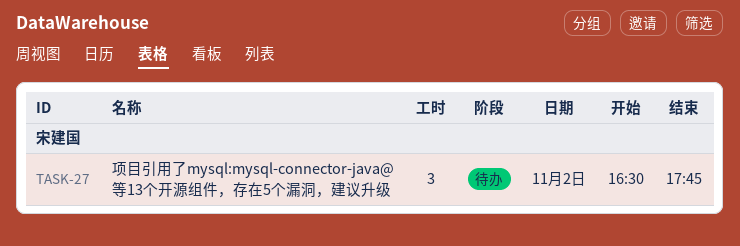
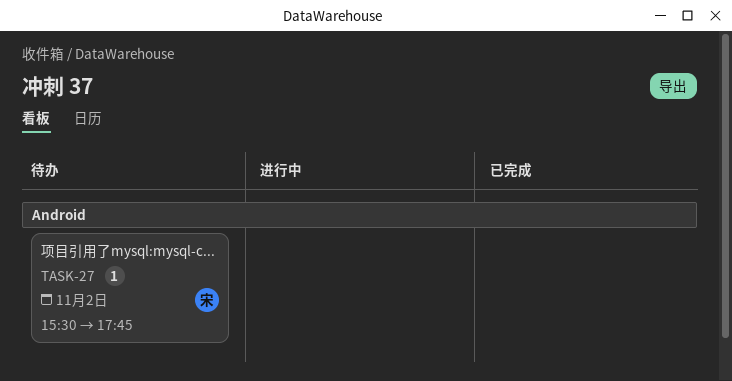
TASK-27, estimate: 3 -> 1
TASK-27, begins: 16:30 -> 15:30

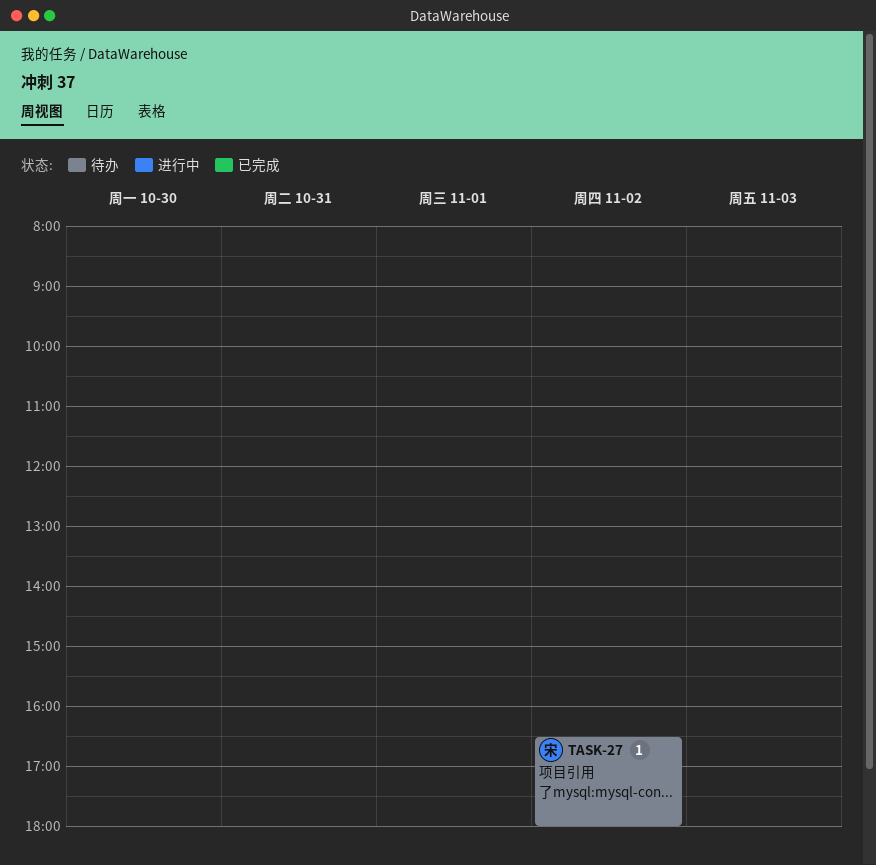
TASK-27, begins: 15:30 -> 16:30
TASK-27, ends: 17:45 -> 18:00

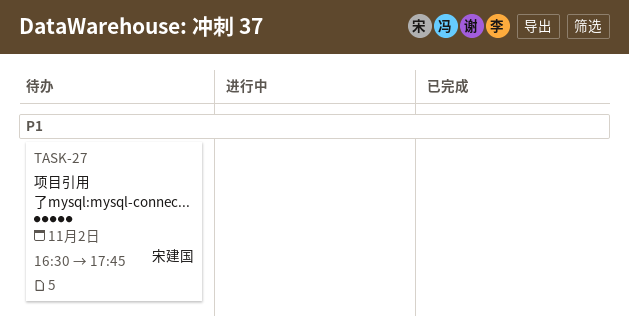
TASK-27, estimate: 1 -> 5
TASK-27, ends: 18:00 -> 17:45

